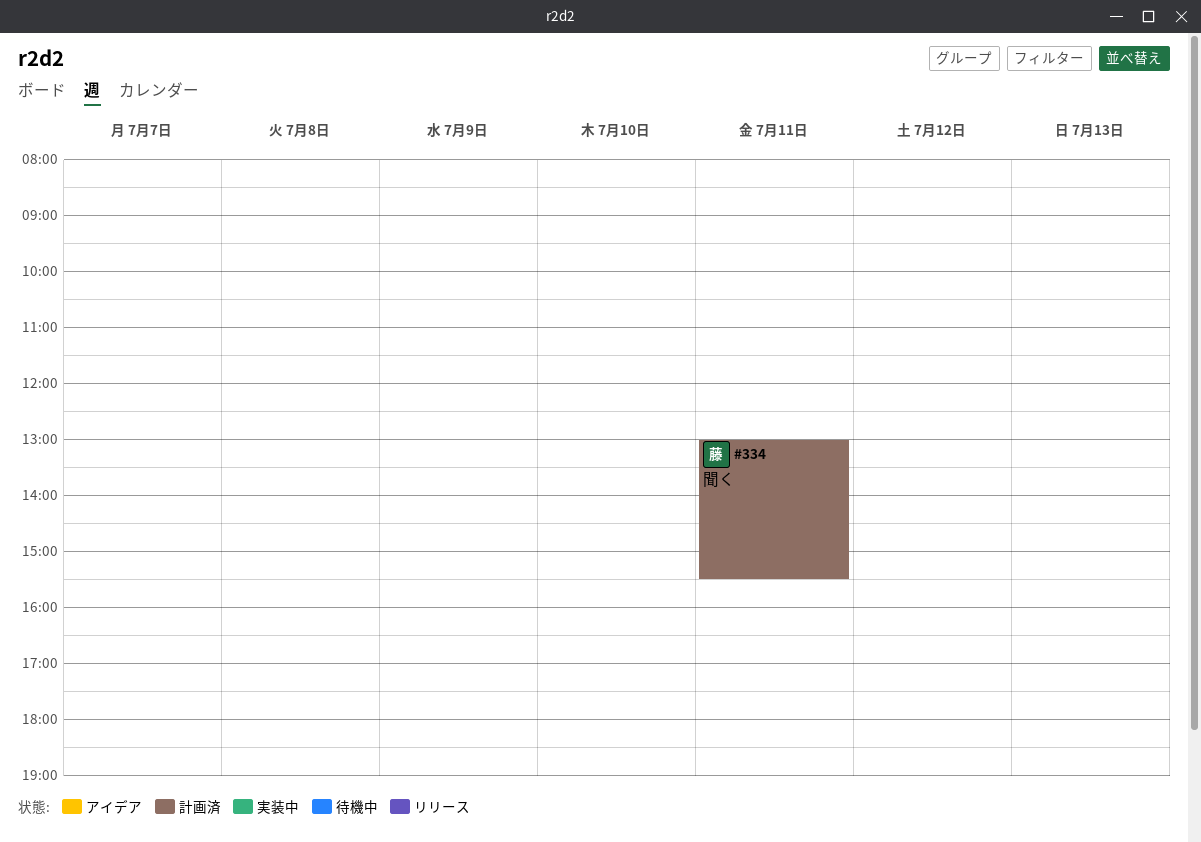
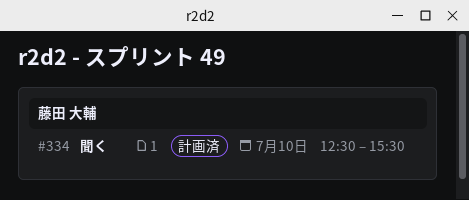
#334, day: Jul 11 -> Jul 10
#334, begins: 13:00 -> 12:30

